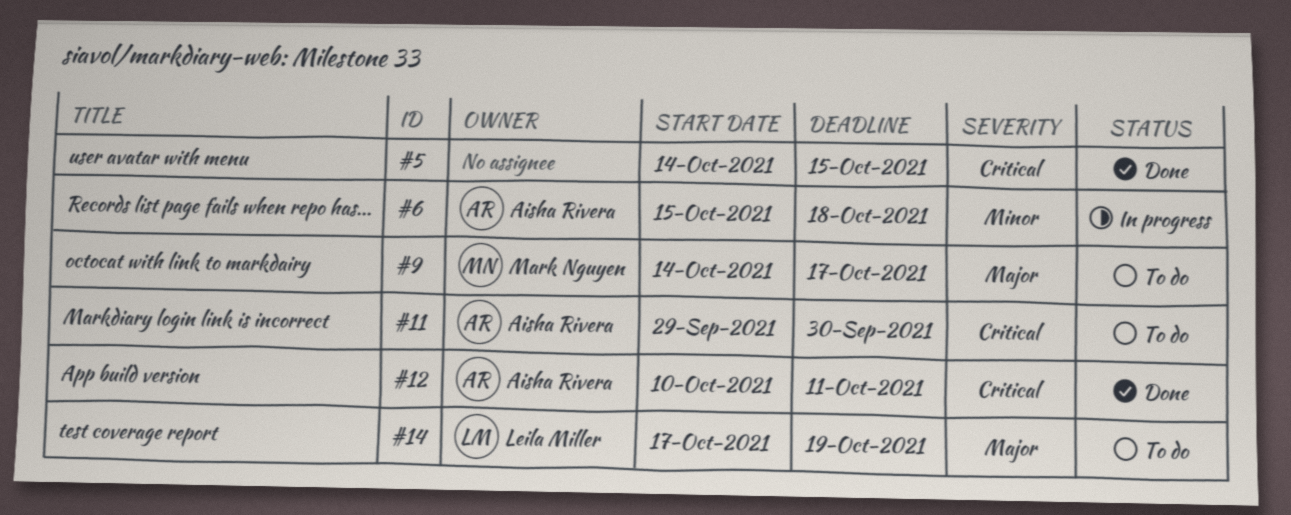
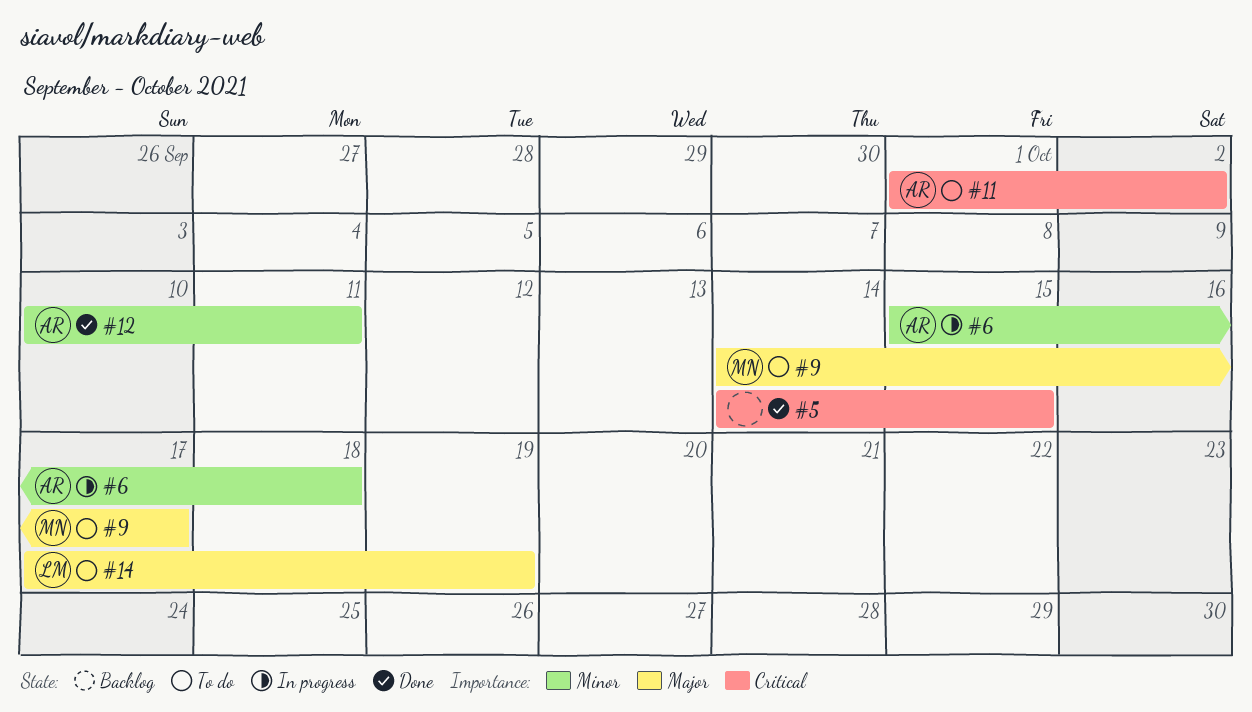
#11, start: Sep 29 -> Oct 1
#11, due: Sep 30 -> Oct 2
#12, priority: Critical -> Minor

